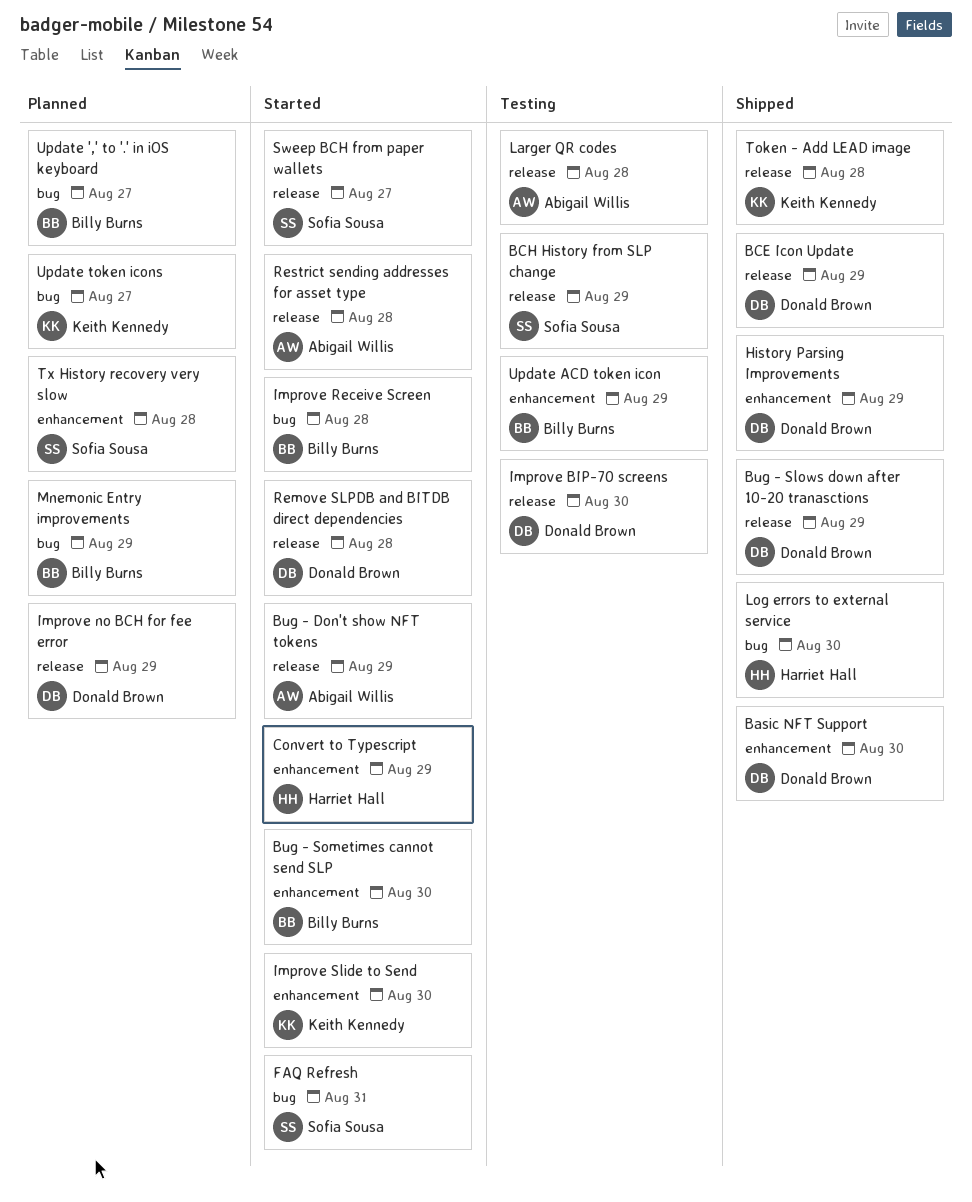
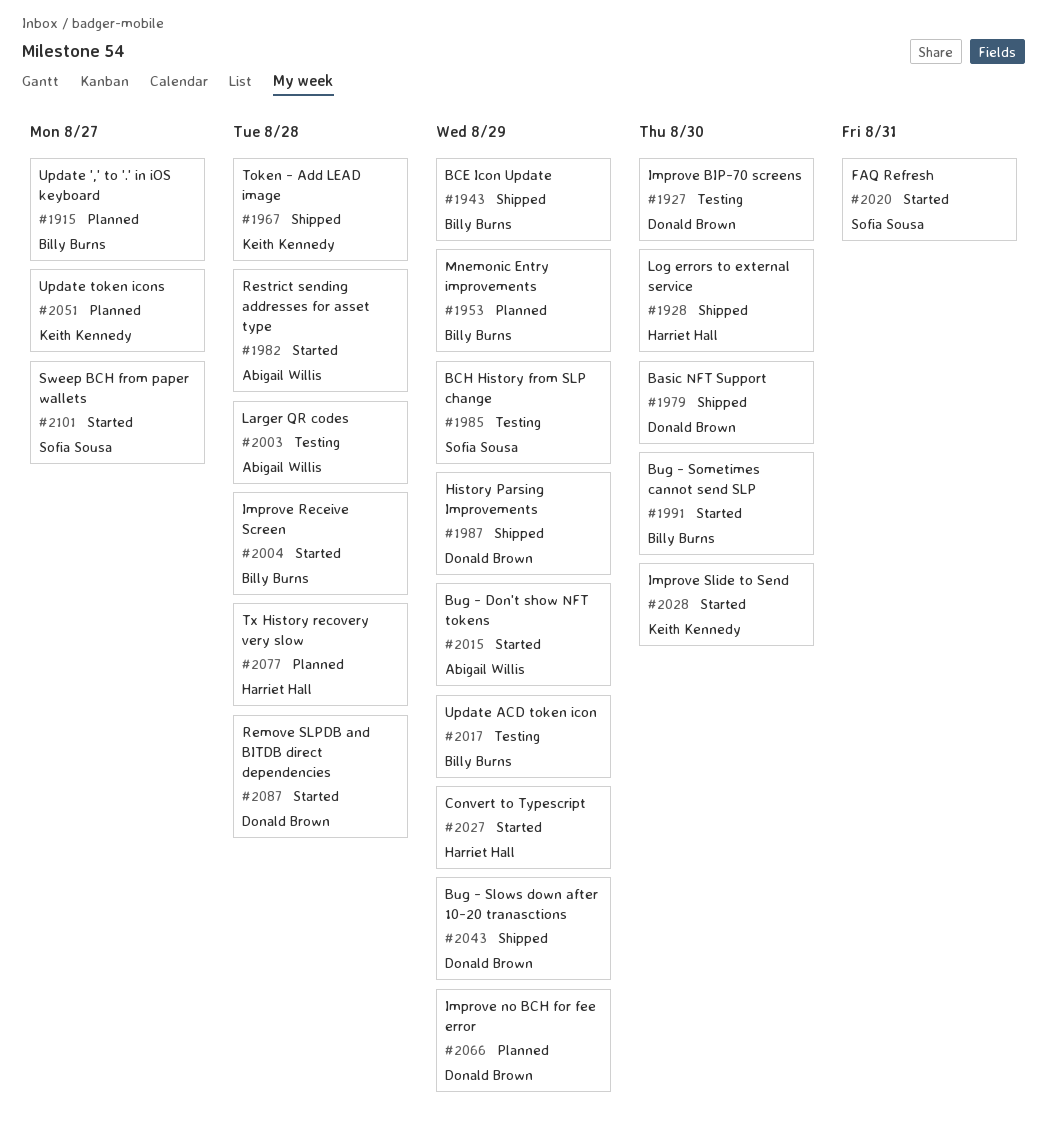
BCE Icon Update, owner: Donald Brown -> Billy Burns
Tx History recovery very slow, owner: Sofia Sousa -> Harriet Hall

